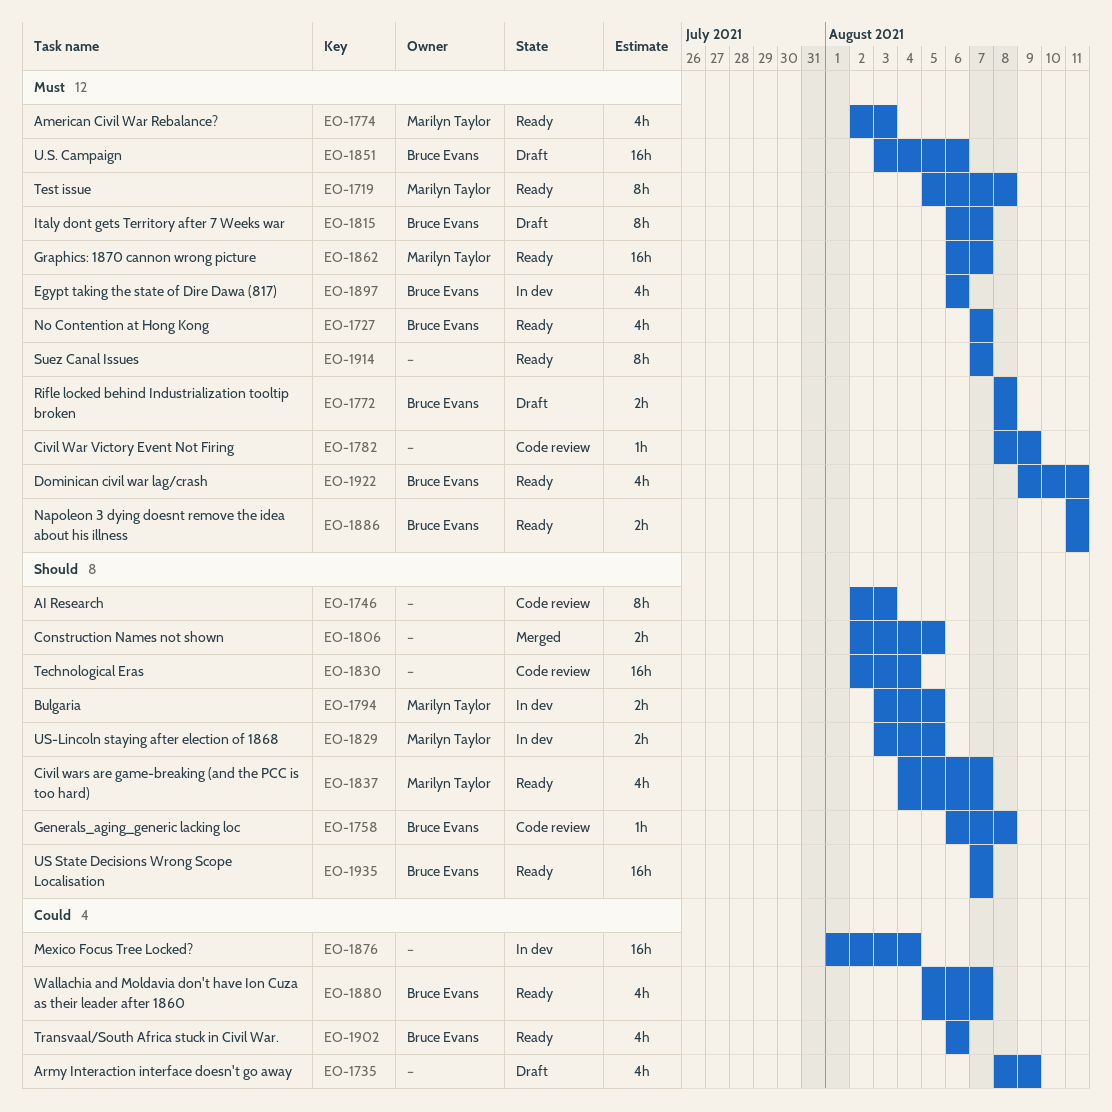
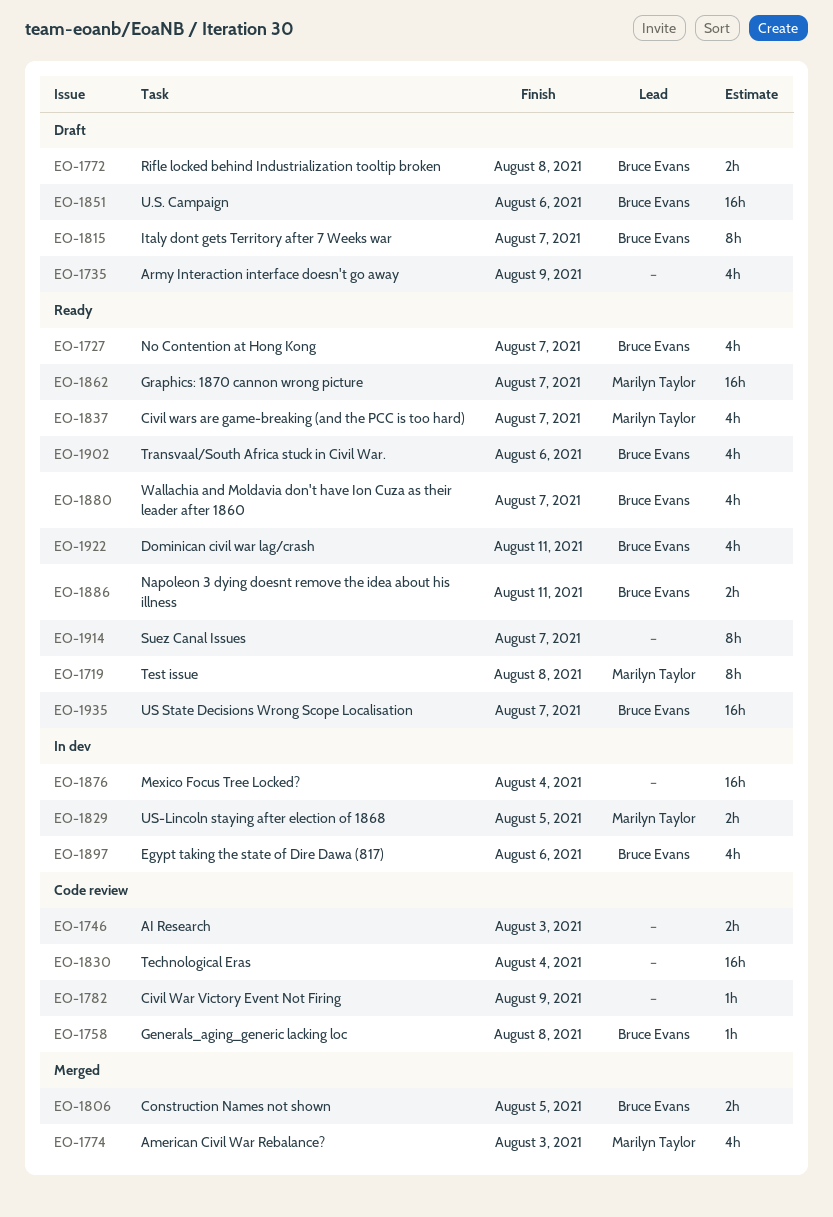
EO-1746, estimate: 8h -> 2h
EO-1774, status: Ready -> Merged
EO-1794: present -> none
EO-1806, owner: none -> Bruce Evans

